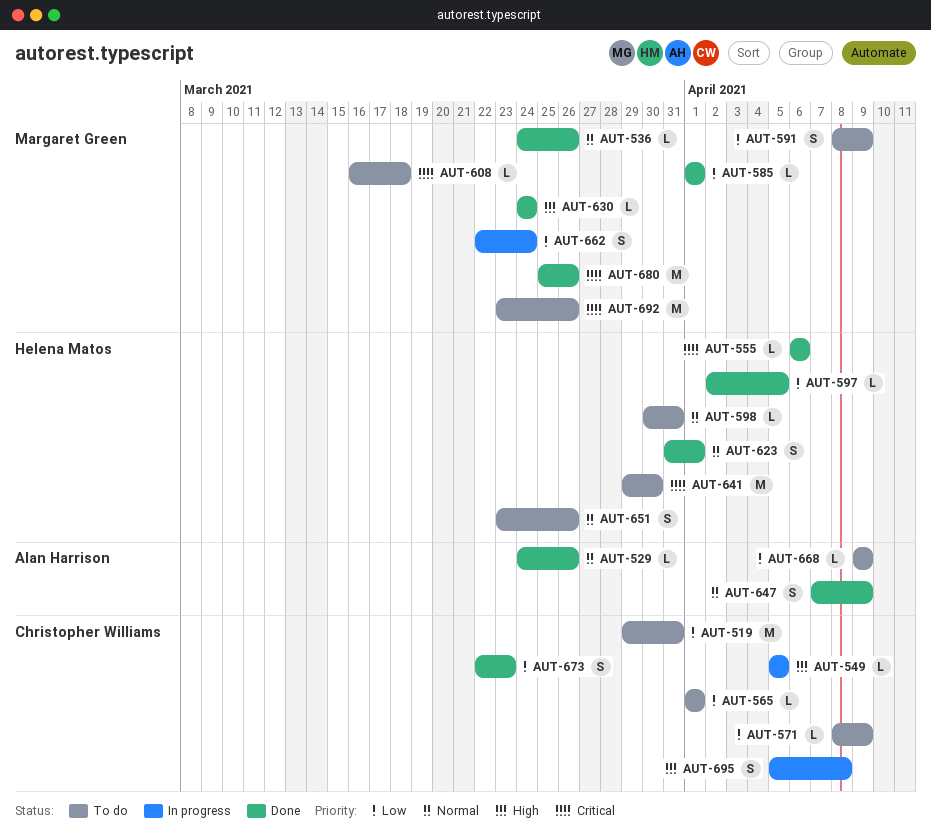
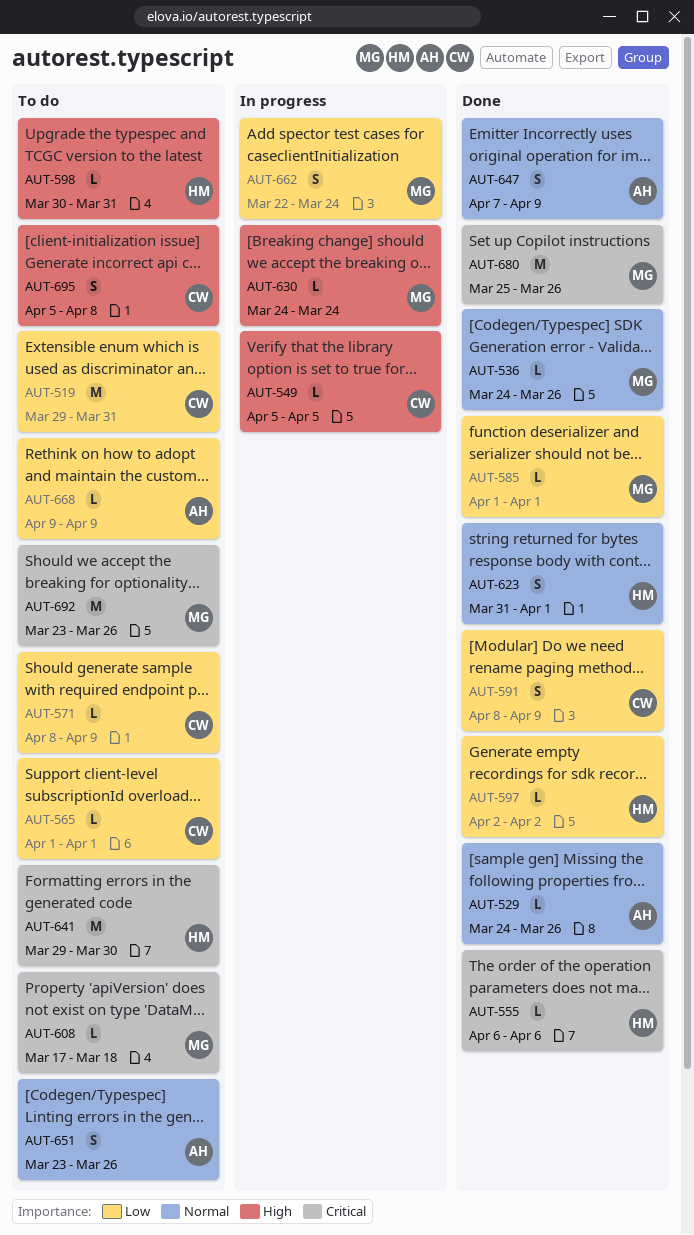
AUT-591, status: To do -> Done
AUT-591, owner: Margaret Green -> Christopher Williams
AUT-597, due: Apr 5 -> Apr 2
AUT-598, priority: Normal -> High
AUT-608, start: Mar 16 -> Mar 17
AUT-630, status: Done -> In progress
AUT-651, owner: Helena Matos -> Alan Harrison
AUT-673: present -> none
AUT-695, status: In progress -> To do

